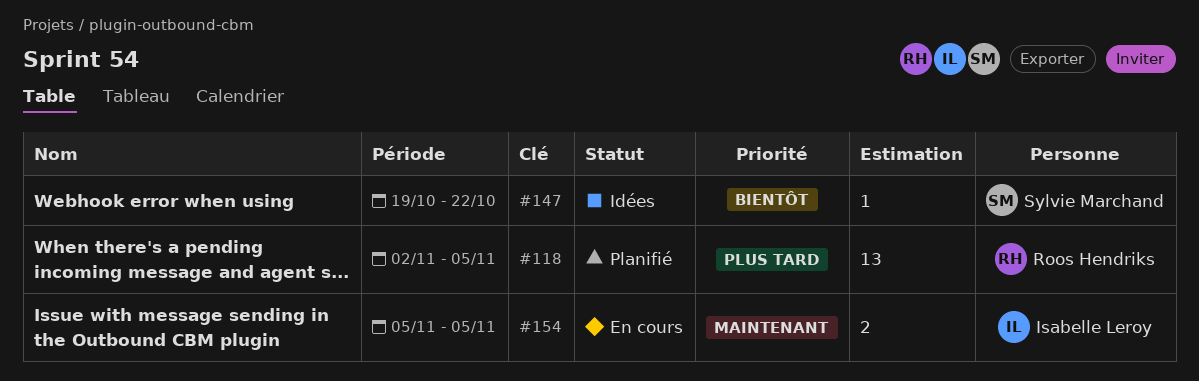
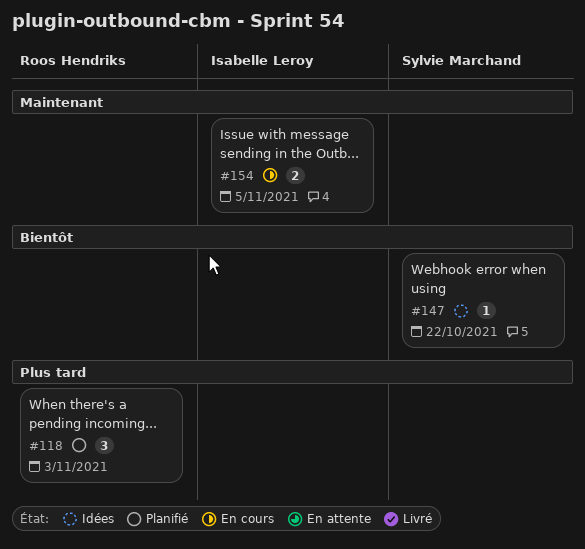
#118, estimate: 13 -> 3
#118, due: Nov 5 -> Nov 3

